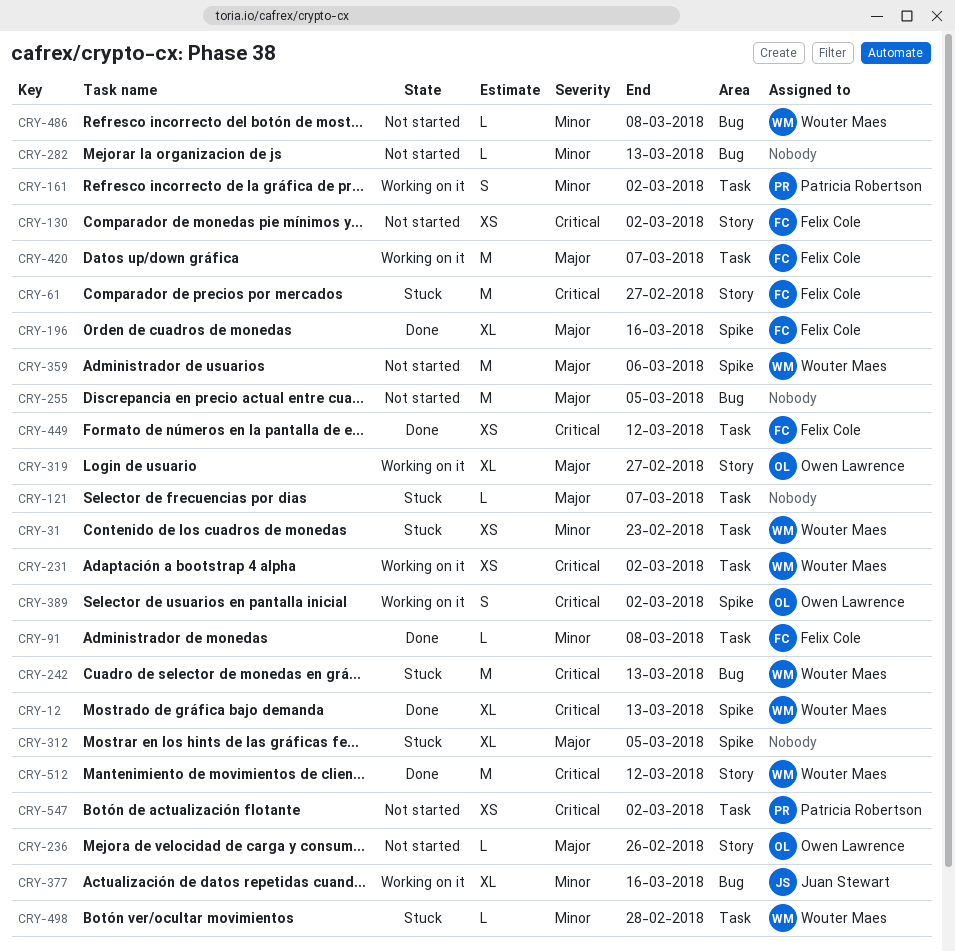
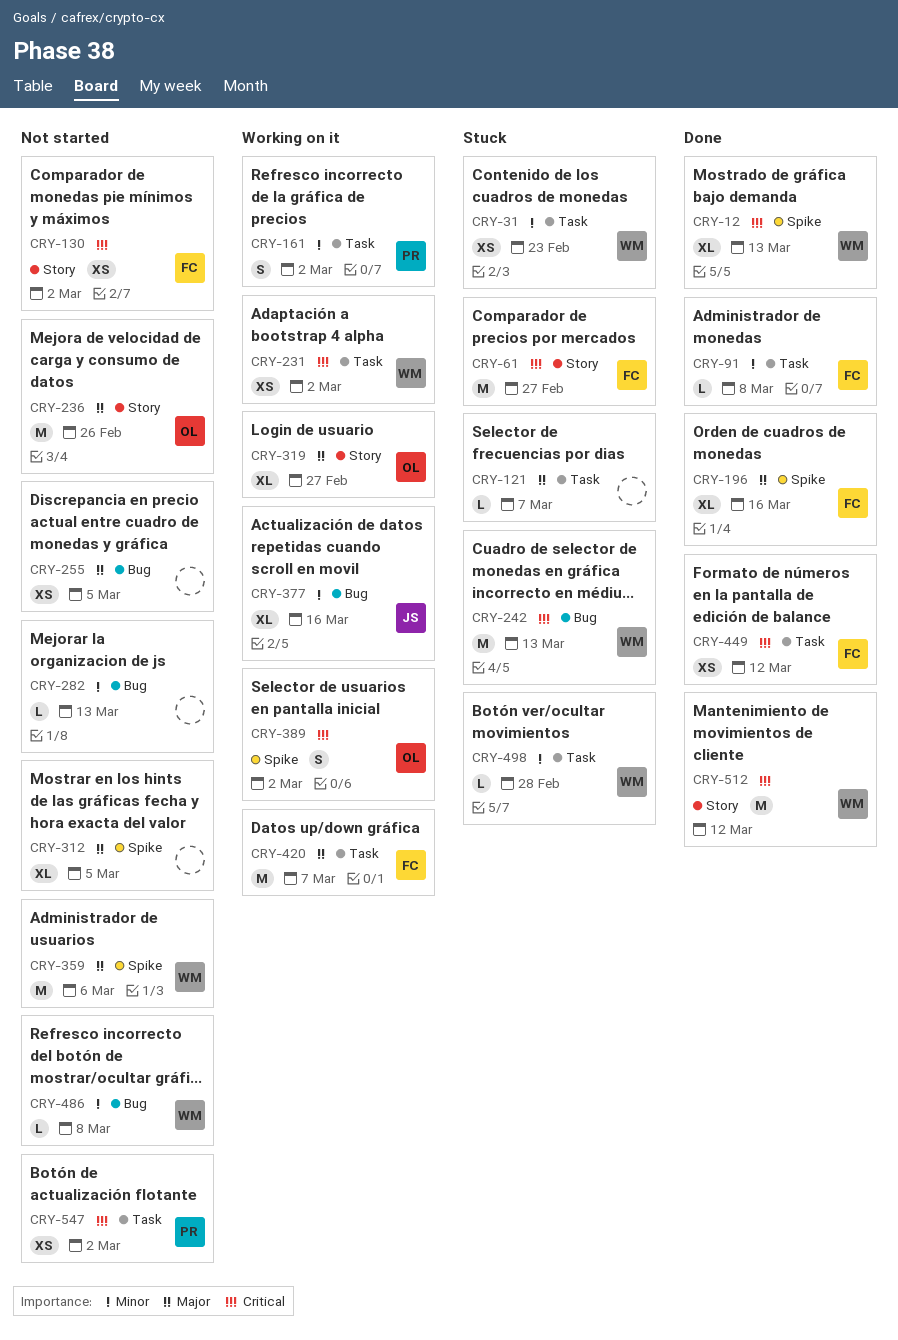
CRY-236, estimate: L -> M
CRY-255, estimate: M -> XS
CRY-312, status: Stuck -> Not started

